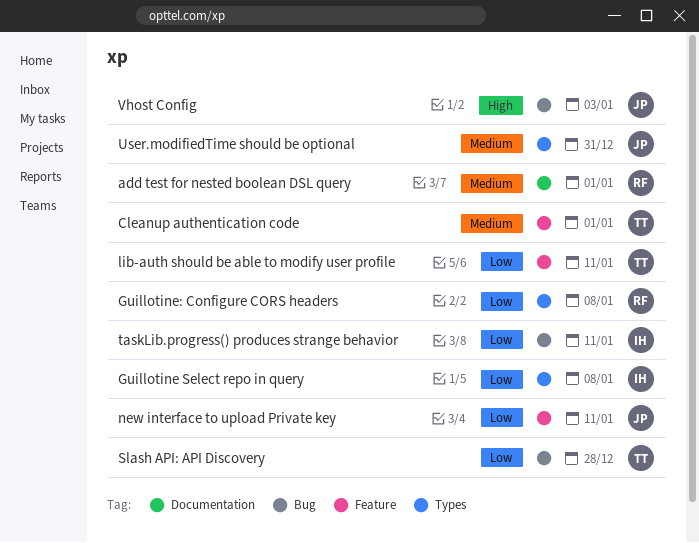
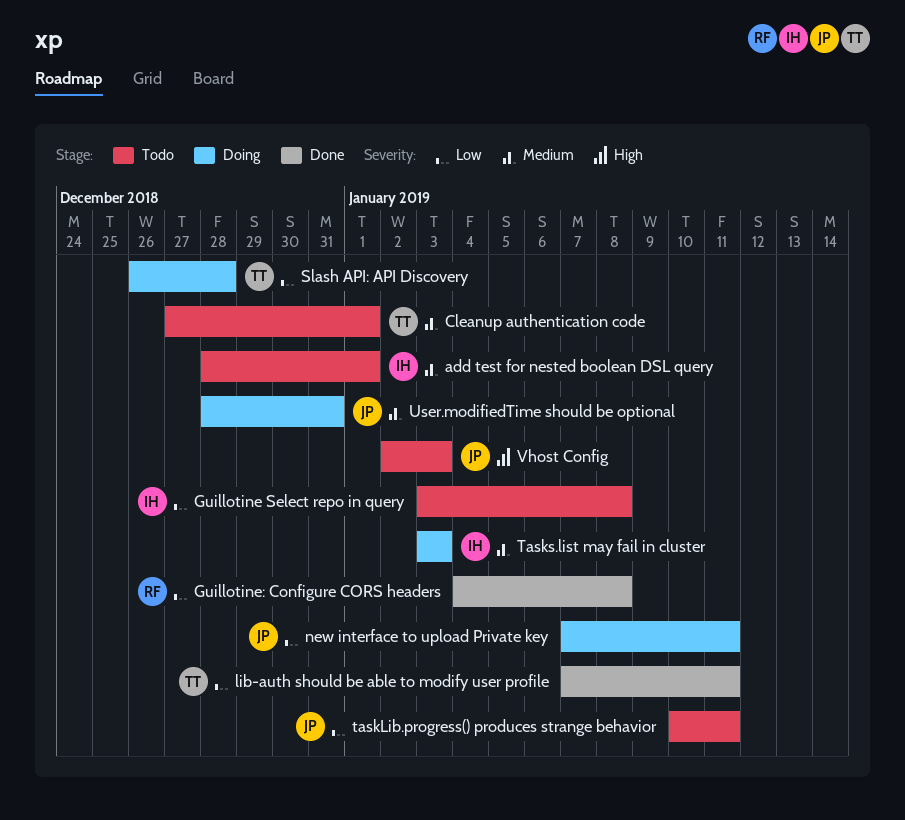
add test for nested boolean DSL query, owner: RF -> IH
taskLib.progress() produces strange behavior, owner: IH -> JP
Tasks.list may fail in cluster: none -> present

